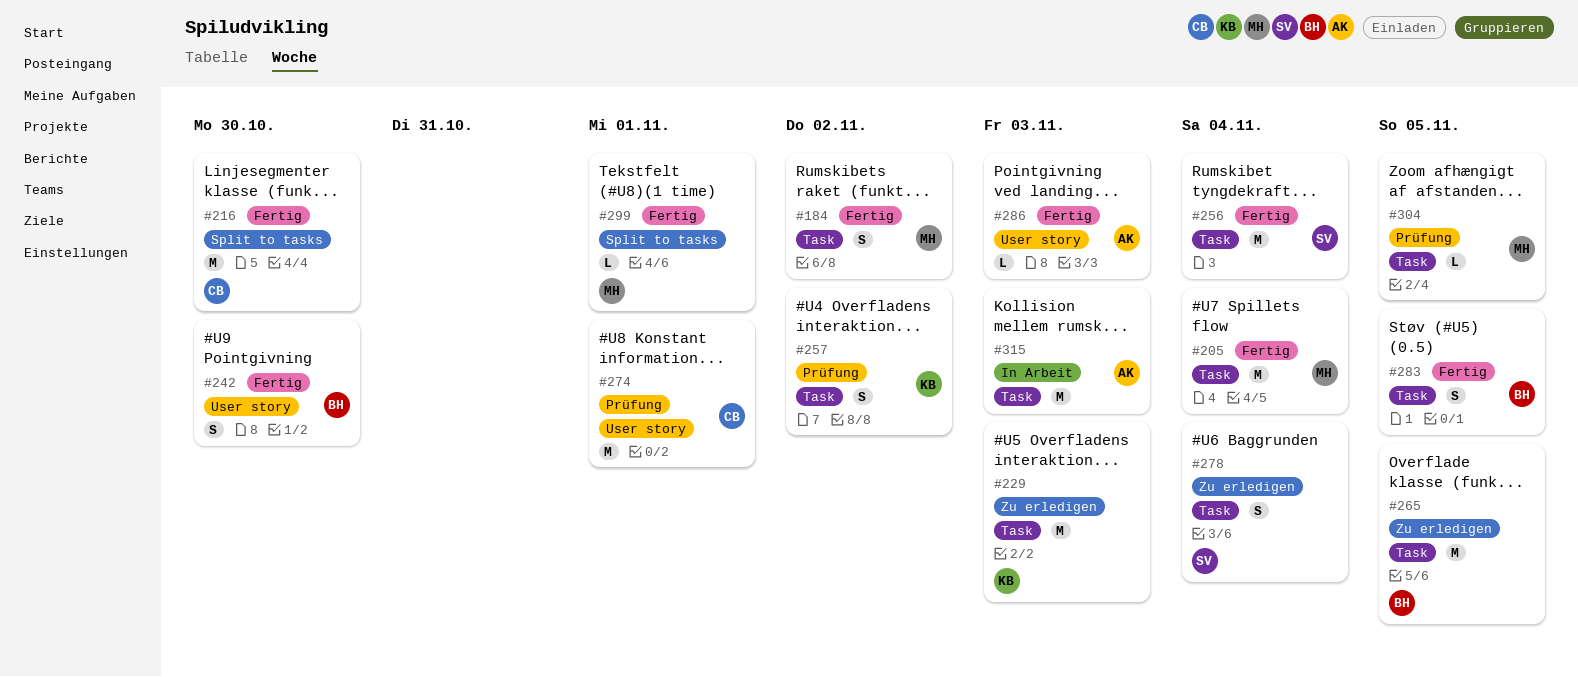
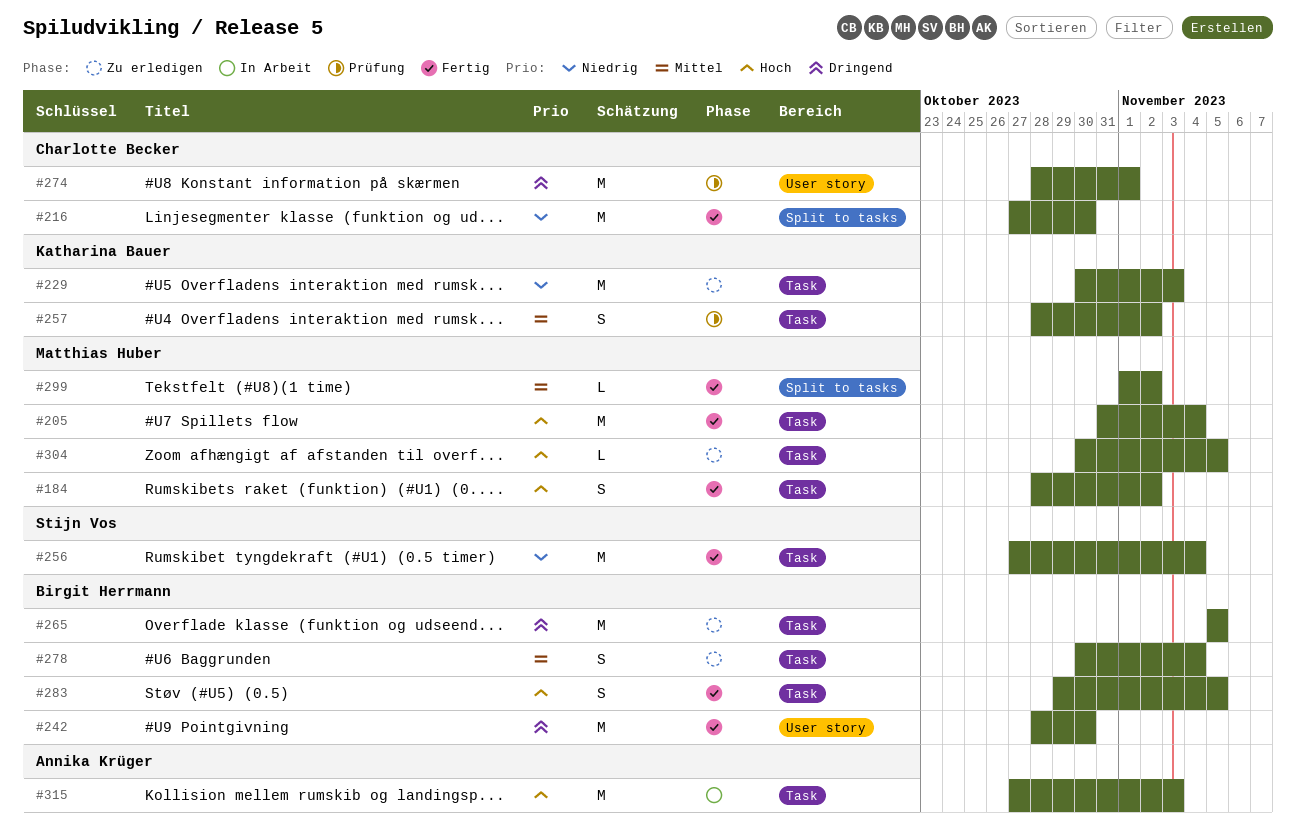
#242, estimate: S -> M
#278, owner: Stijn Vos -> Birgit Herrmann
#286: present -> none
#299, due: Nov 1 -> Nov 2
#304, status: Prüfung -> Zu erledigen

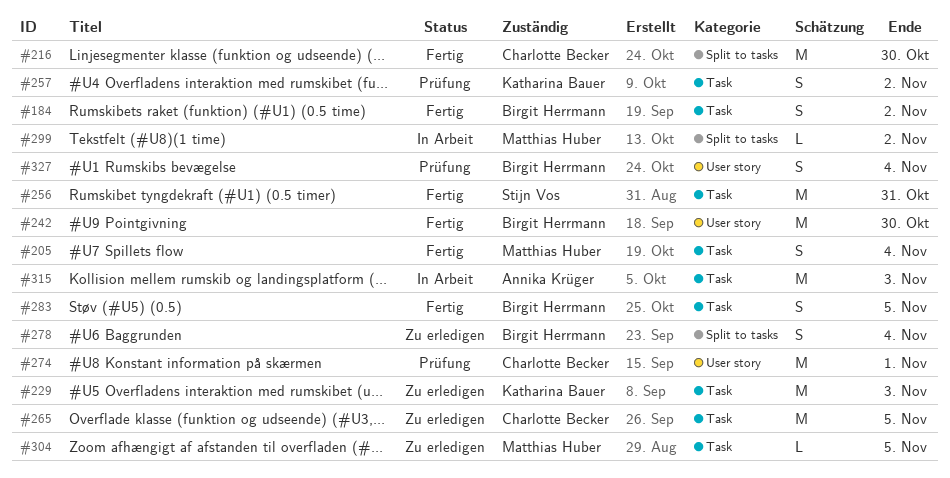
#184, owner: Matthias Huber -> Birgit Herrmann
#205, estimate: M -> S
#256, due: Nov 4 -> Oct 31
#265, owner: Birgit Herrmann -> Charlotte Becker
#278, label: Task -> Split to tasks
#299, status: Fertig -> In Arbeit
#327: none -> present

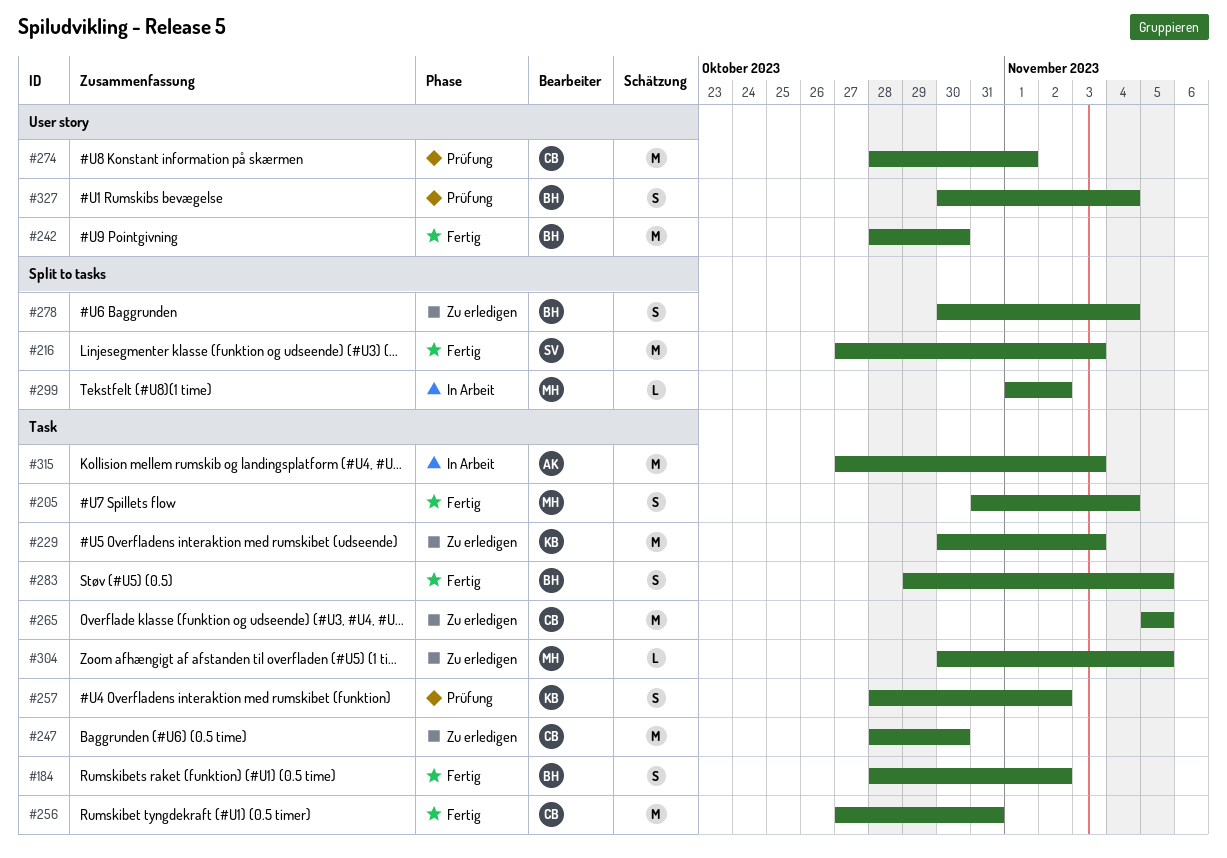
#216, owner: Charlotte Becker -> Stijn Vos
#216, due: Oct 30 -> Nov 3
#247: none -> present
#256, owner: Stijn Vos -> Charlotte Becker

